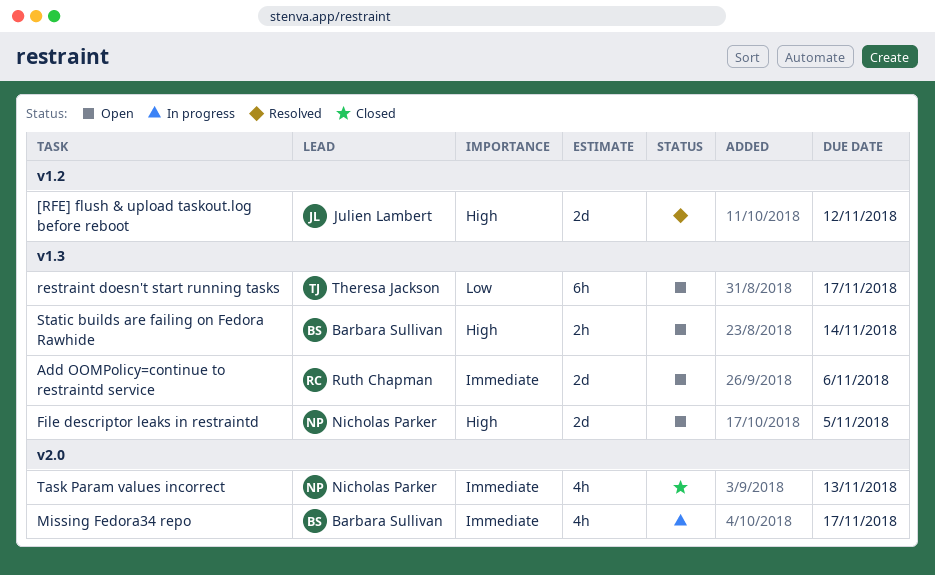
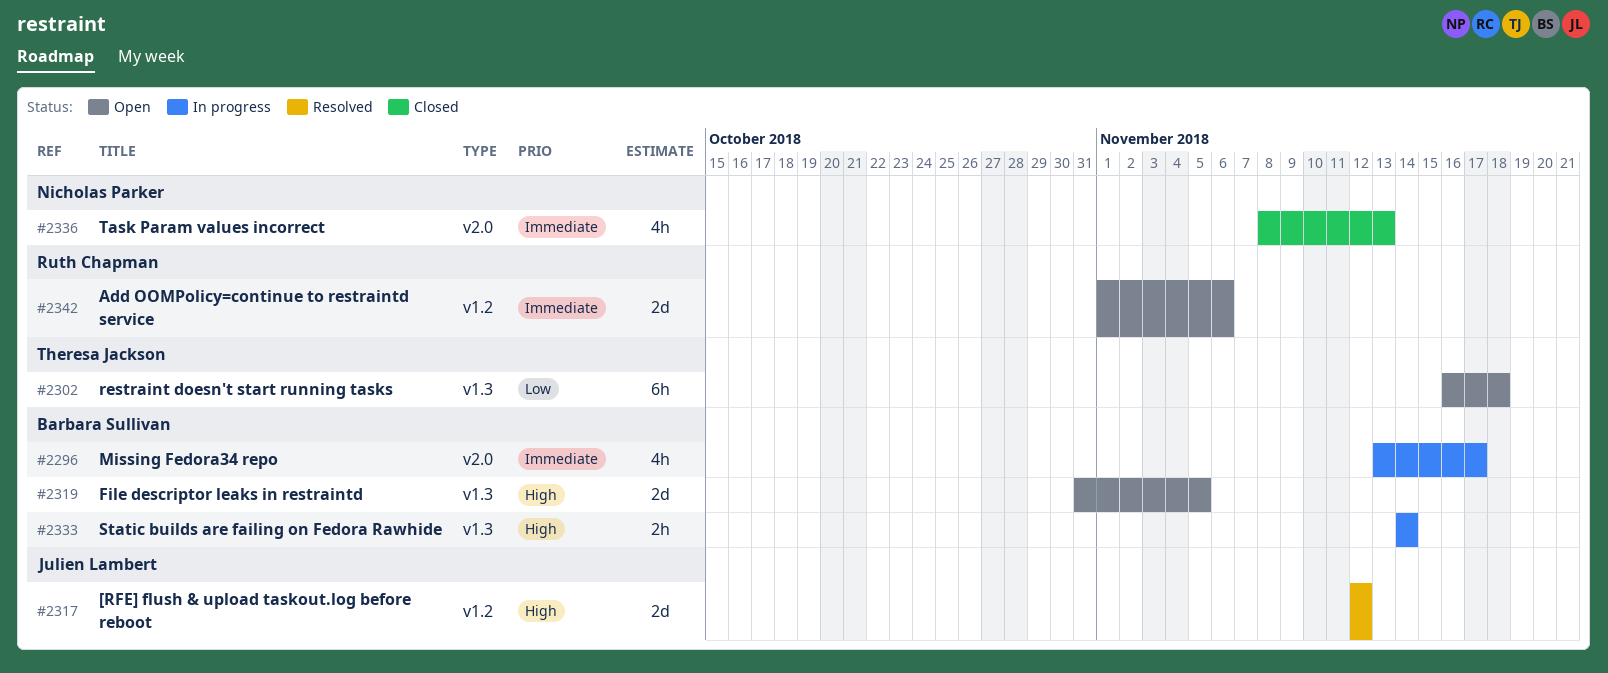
Add OOMPolicy=continue to restraintd service, label: v1.3 -> v1.2
File descriptor leaks in restraintd, owner: Nicholas Parker -> Barbara Sullivan
restraint doesn't start running tasks, due: Nov 17 -> Nov 18
Static builds are failing on Fedora Rawhide, status: Open -> In progress

